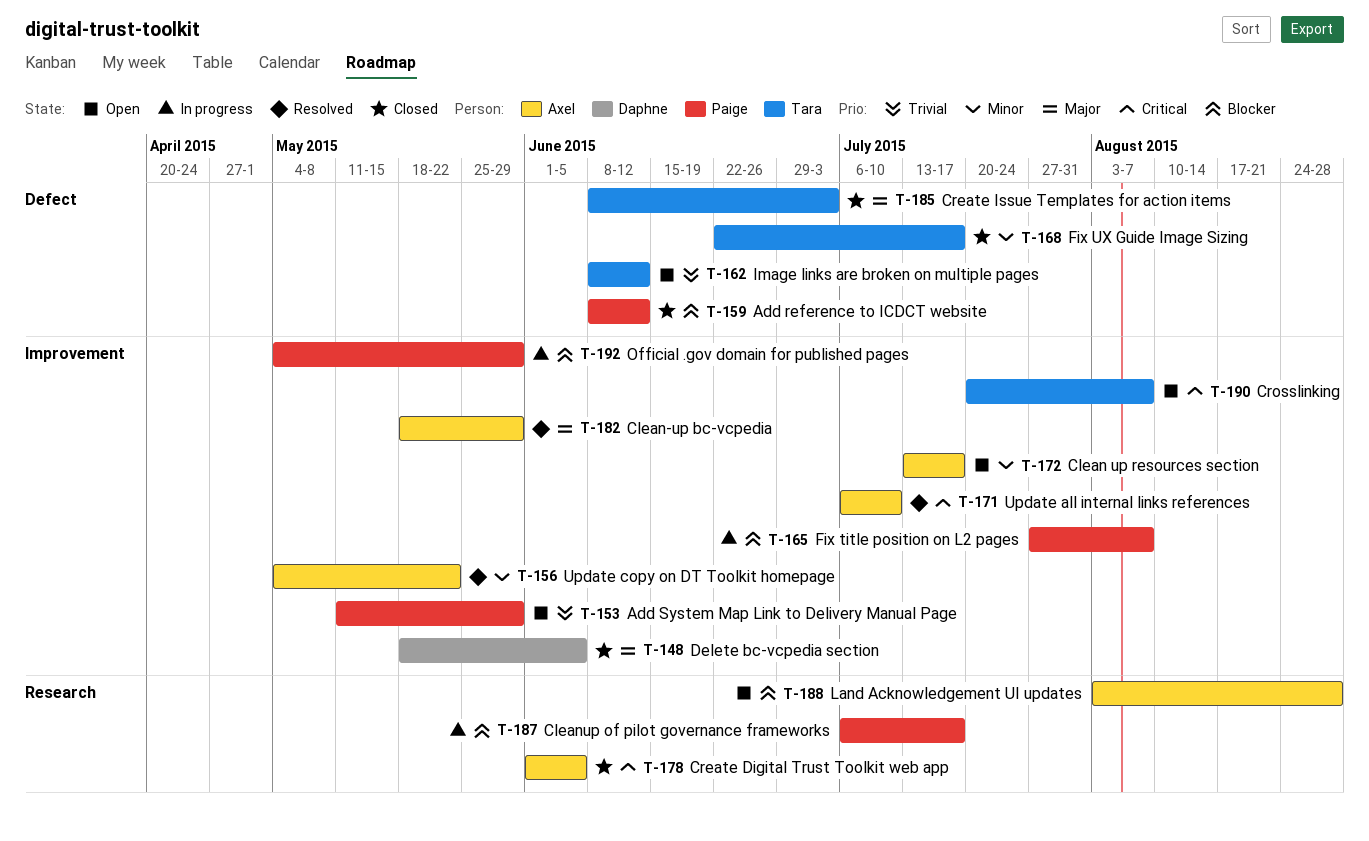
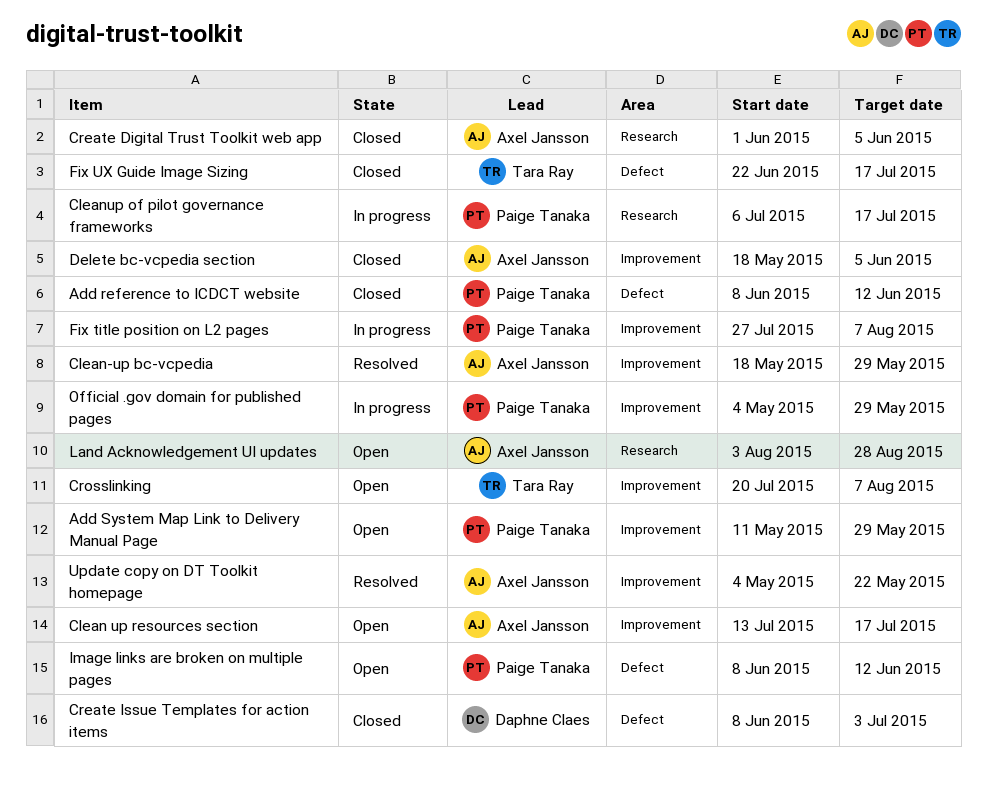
Create Issue Templates for action items, owner: Tara Ray -> Daphne Claes
Delete bc-vcpedia section, owner: Daphne Claes -> Axel Jansson
Image links are broken on multiple pages, owner: Tara Ray -> Paige Tanaka
Update all internal links references: present -> none

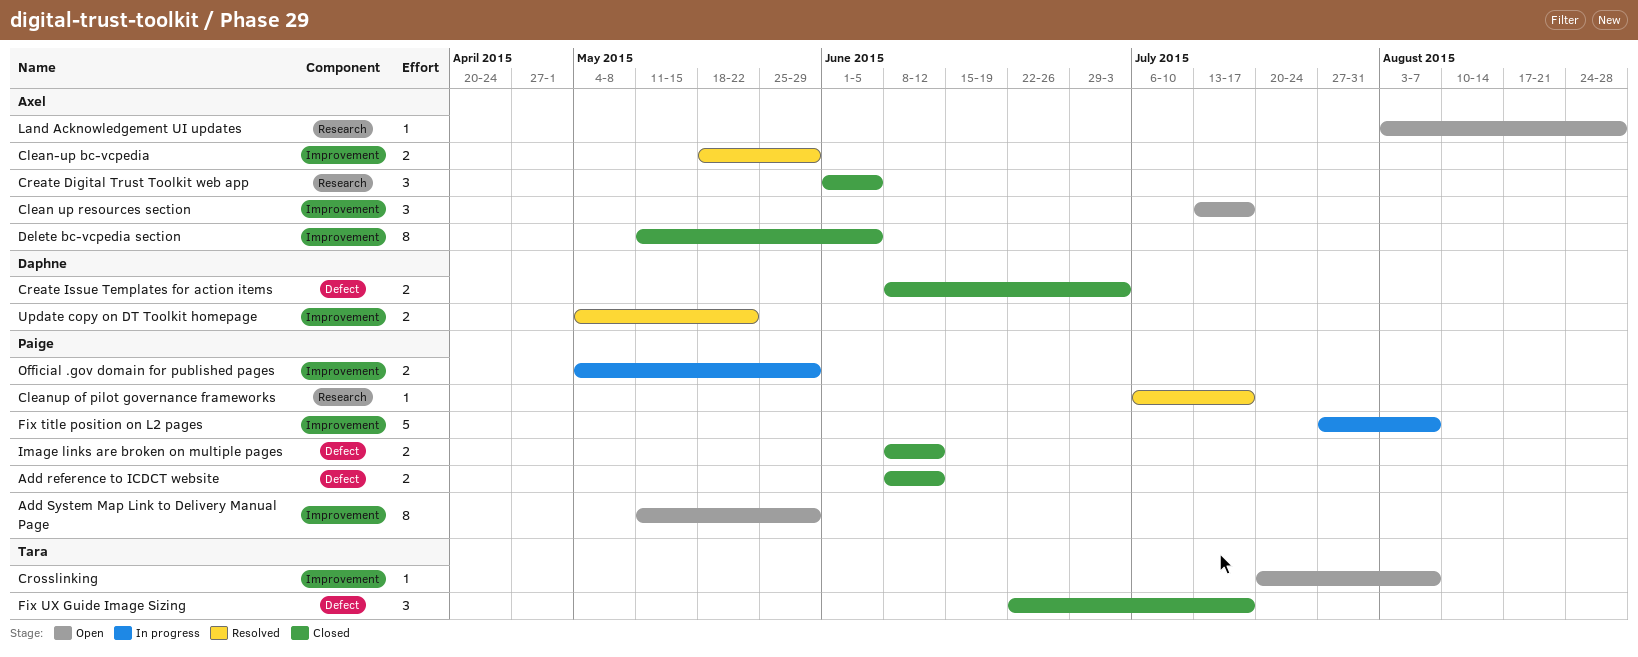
Cleanup of pilot governance frameworks, status: In progress -> Resolved
Delete bc-vcpedia section, start: May 18 -> May 11
Image links are broken on multiple pages, status: Open -> Closed
Update copy on DT Toolkit homepage, owner: Axel Jansson -> Daphne Claes

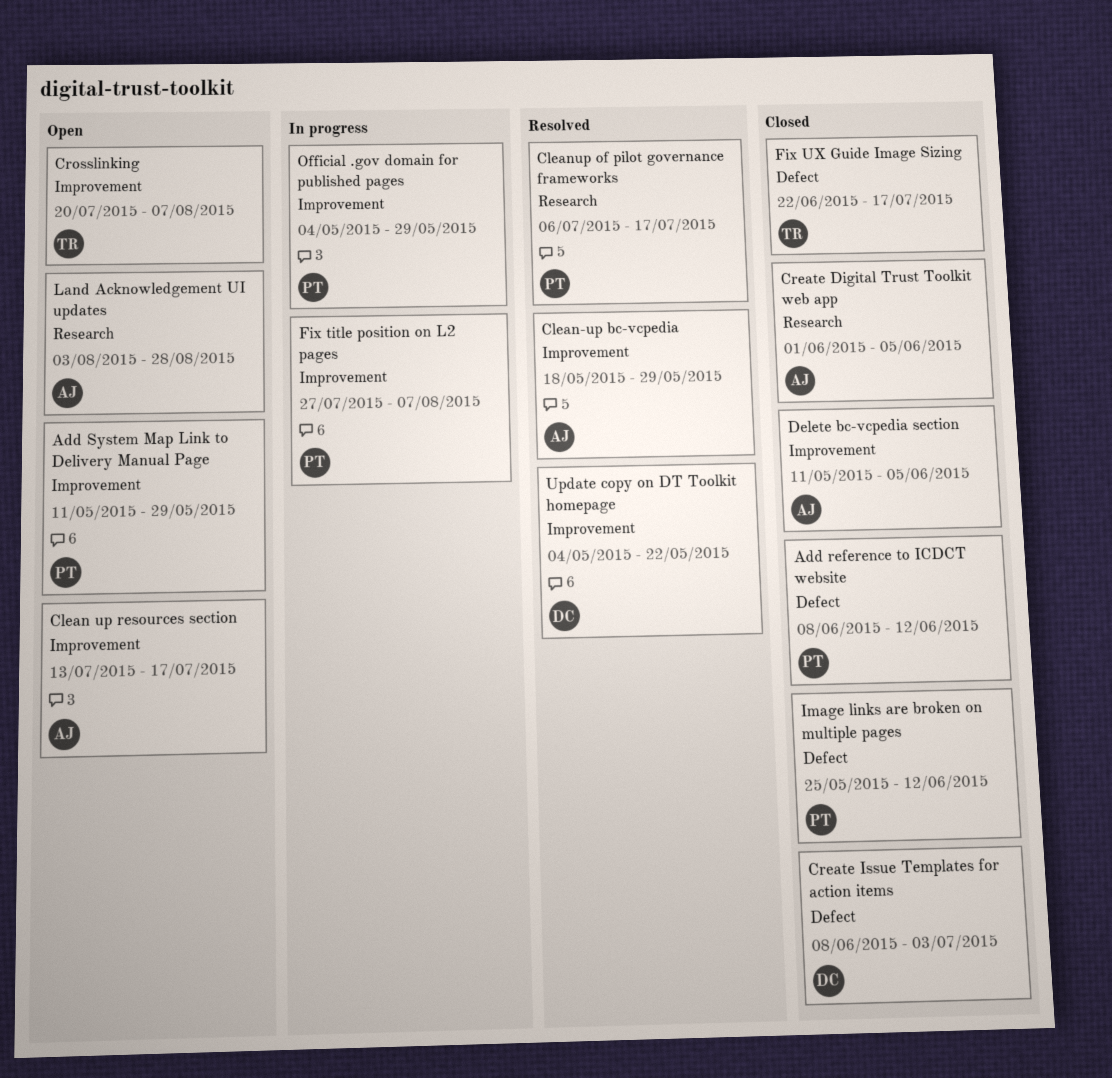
Image links are broken on multiple pages, start: Jun 8 -> May 25

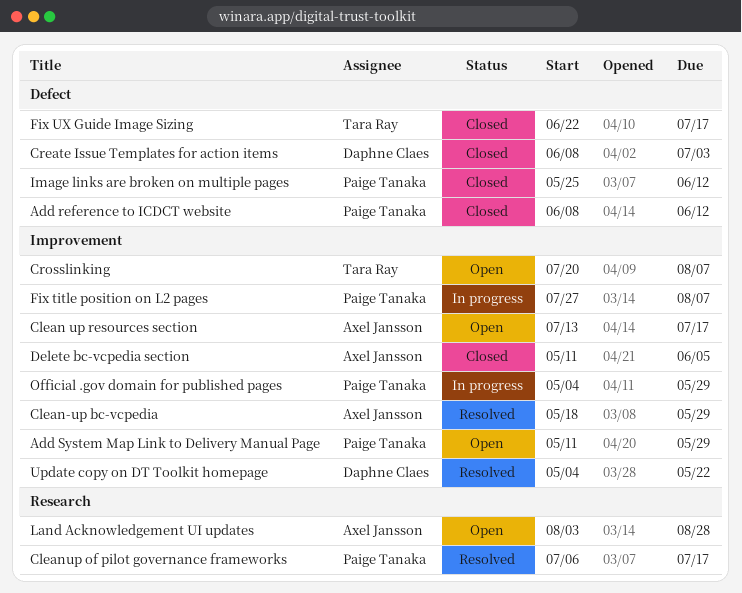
Create Digital Trust Toolkit web app: present -> none

